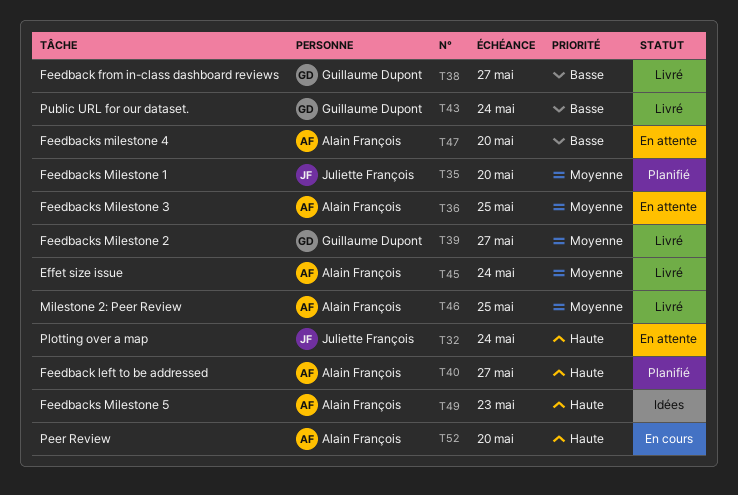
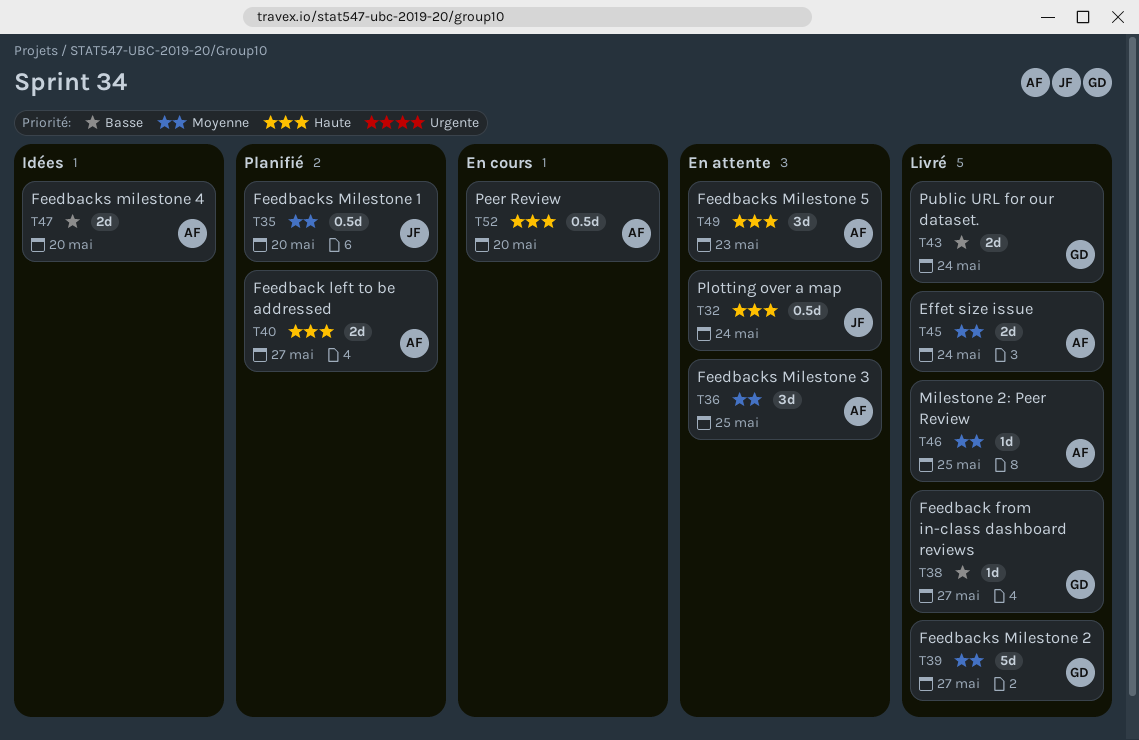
T47, status: En attente -> Idées
T49, status: Idées -> En attente

